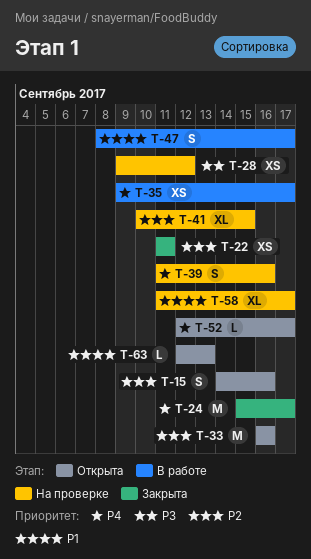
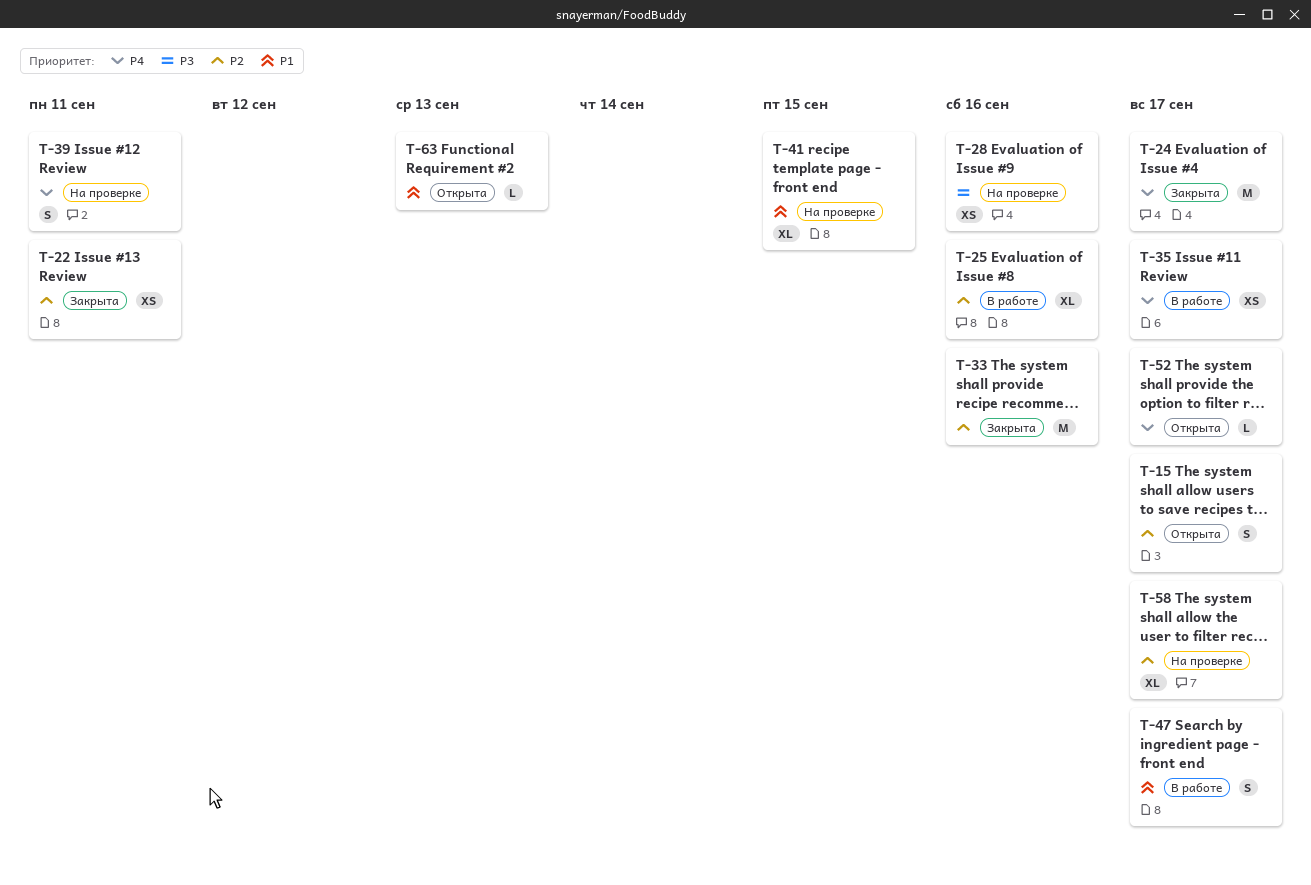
T-15, due: Sep 16 -> Sep 17
T-25: none -> present
T-28, due: Sep 12 -> Sep 16
T-33, status: Открыта -> Закрыта
T-39, due: Sep 16 -> Sep 11
T-41, priority: P2 -> P1
T-58, priority: P1 -> P2

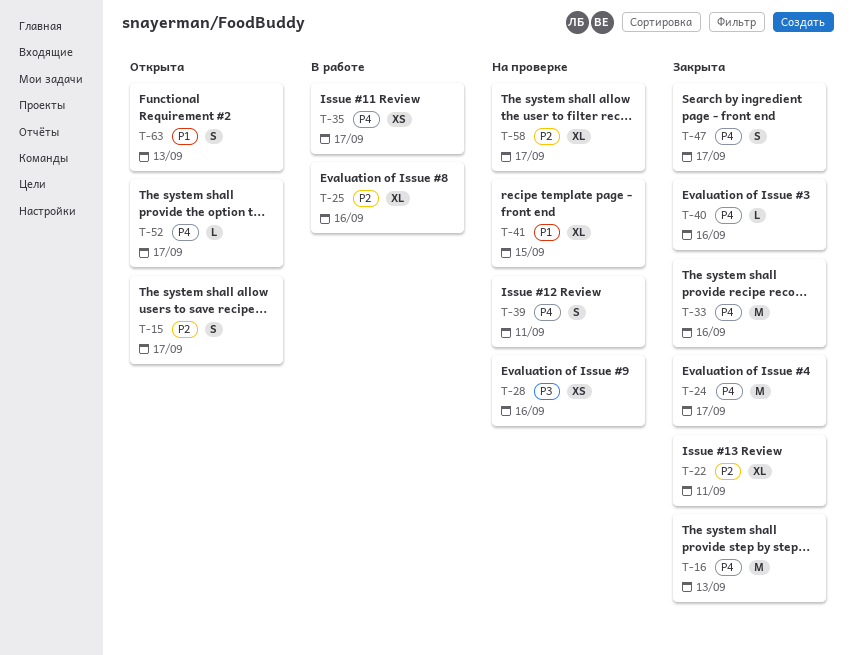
T-16: none -> present
T-22, estimate: XS -> XL
T-33, priority: P2 -> P4
T-40: none -> present
T-47, status: В работе -> Закрыта
T-47, priority: P1 -> P4
T-63, estimate: L -> S

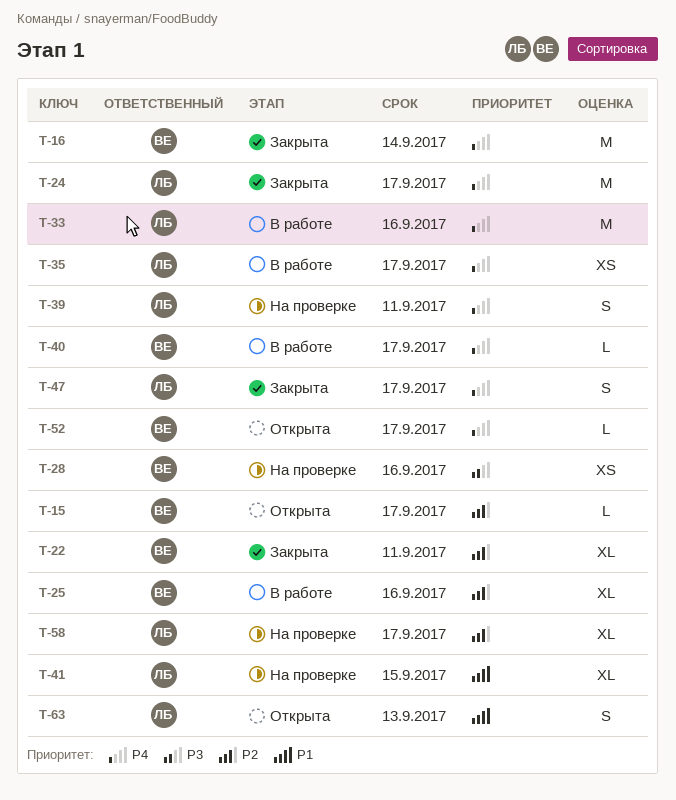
T-15, estimate: S -> L
T-16, due: Sep 13 -> Sep 14
T-33, status: Закрыта -> В работе
T-40, status: Закрыта -> В работе
T-40, due: Sep 16 -> Sep 17

